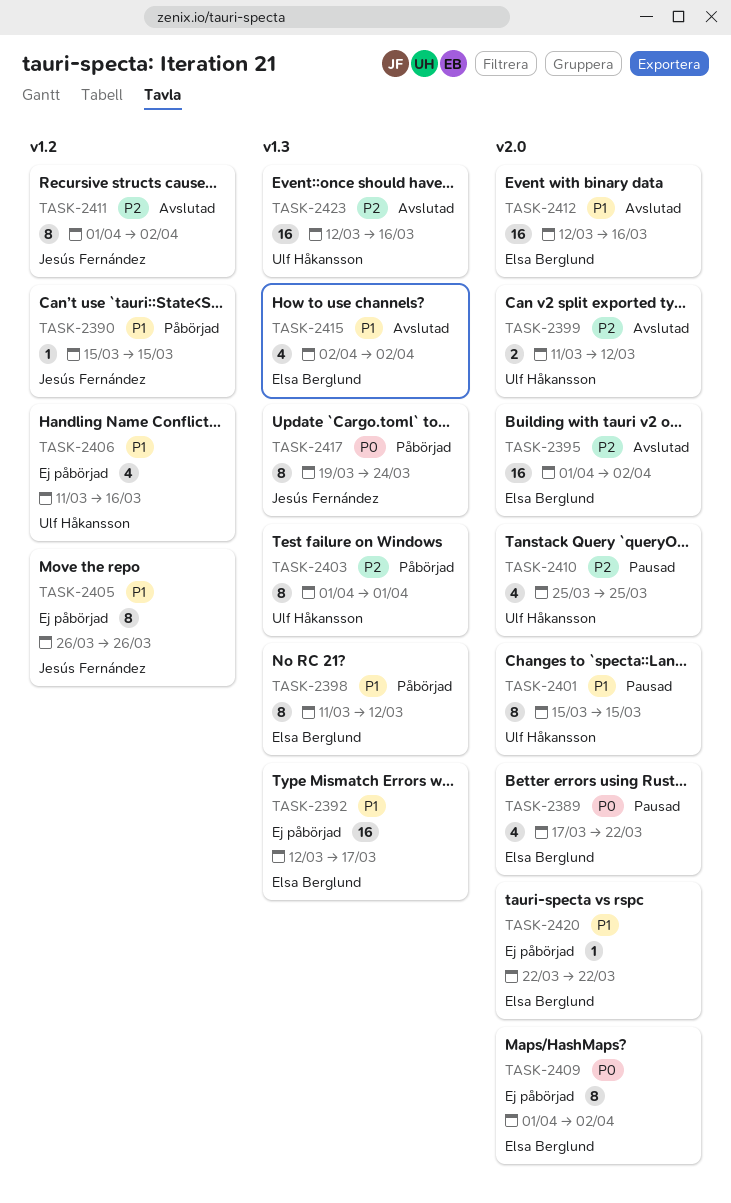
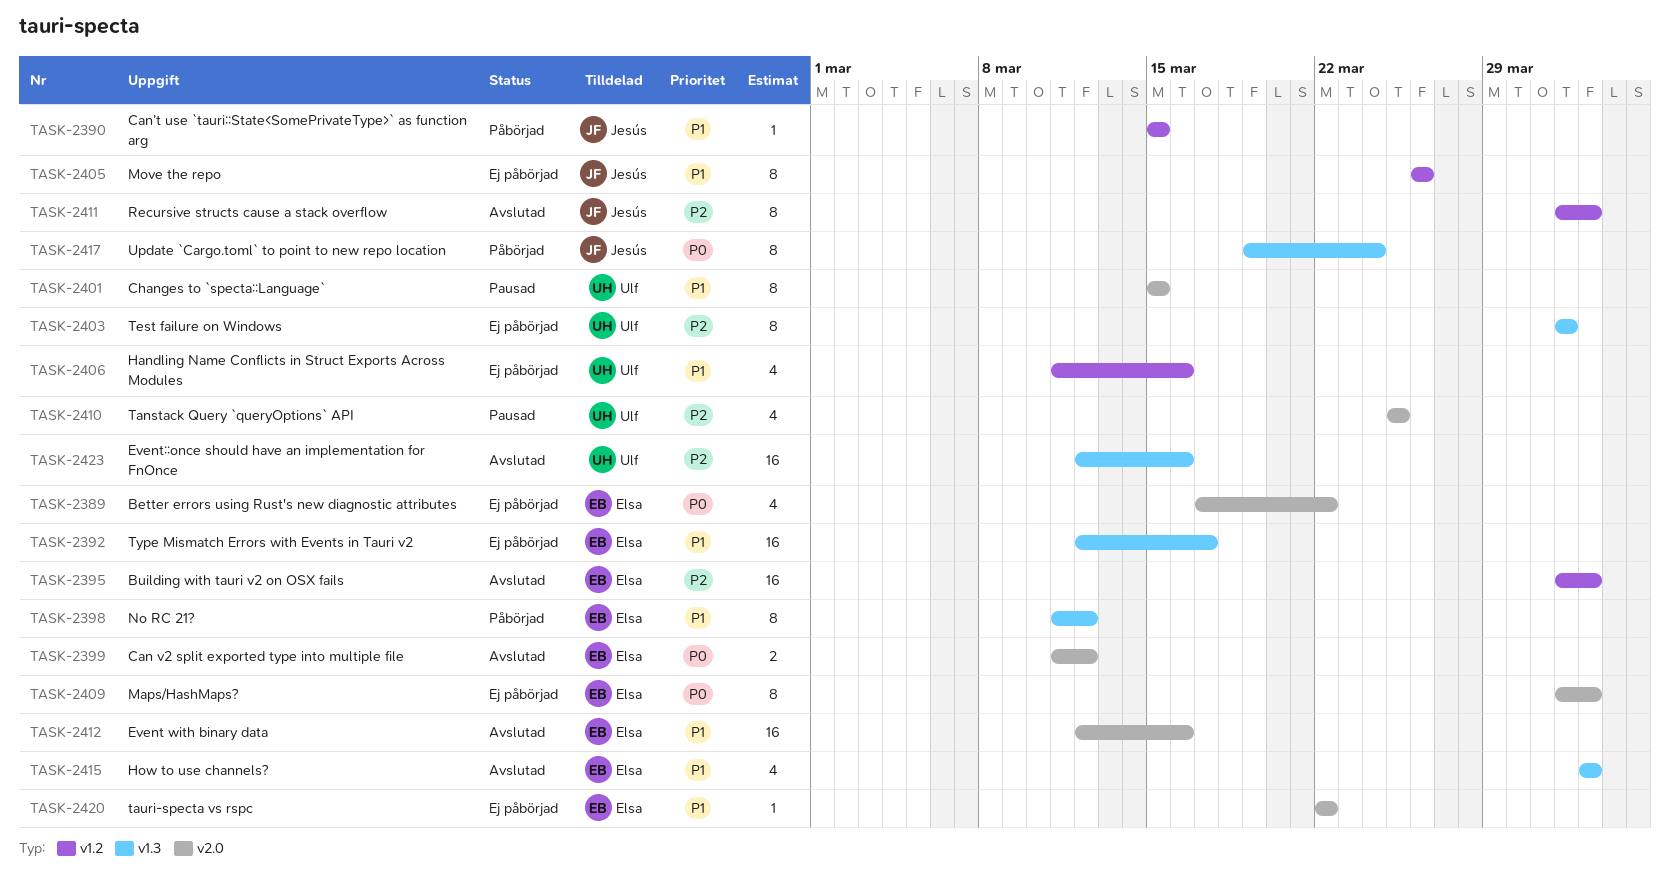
TASK-2389, status: Pausad -> Ej påbörjad
TASK-2395, label: v2.0 -> v1.2
TASK-2399, owner: Ulf Håkansson -> Elsa Berglund
TASK-2399, priority: P2 -> P0
TASK-2403, status: Påbörjad -> Ej påbörjad

